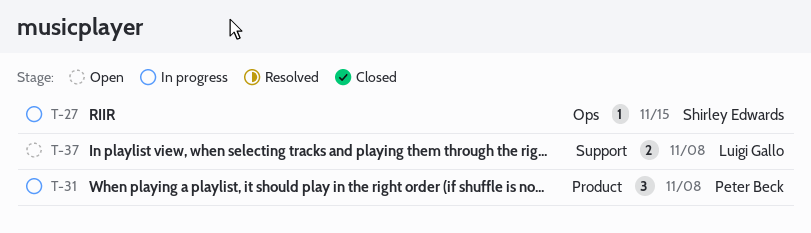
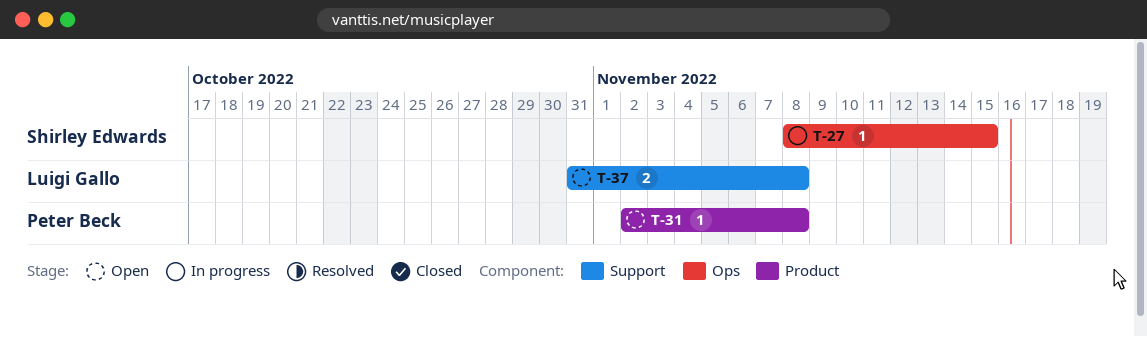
T-31, status: In progress -> Open
T-31, estimate: 3 -> 1

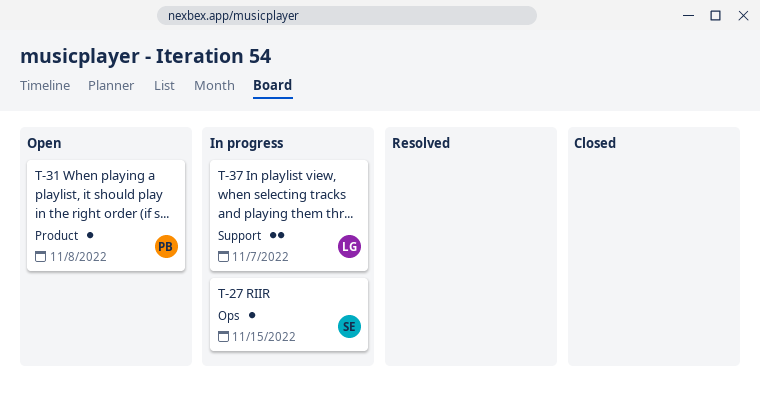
T-37, status: Open -> In progress
T-37, due: Nov 8 -> Nov 7

